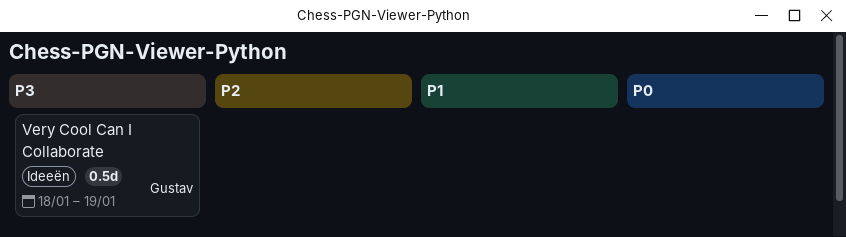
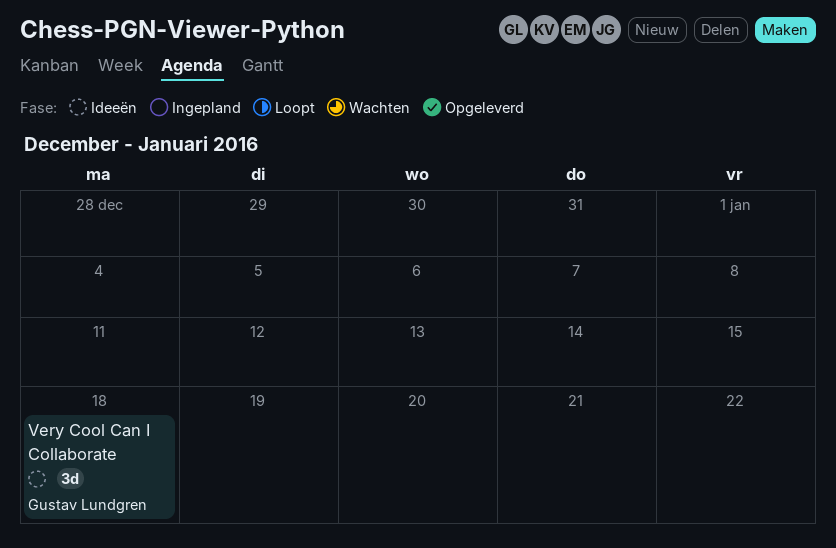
Very Cool Can I Collaborate, estimate: 0.5d -> 3d
Very Cool Can I Collaborate, due: Jan 19 -> Jan 18

